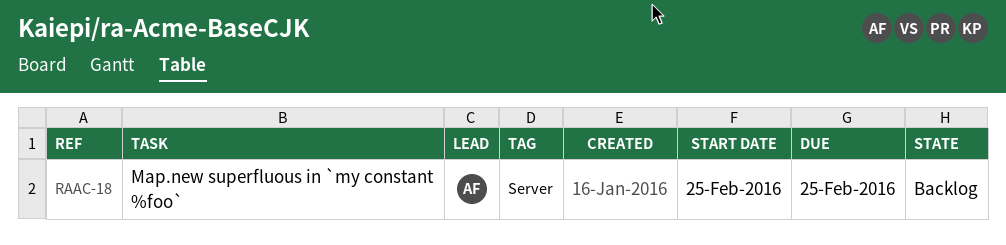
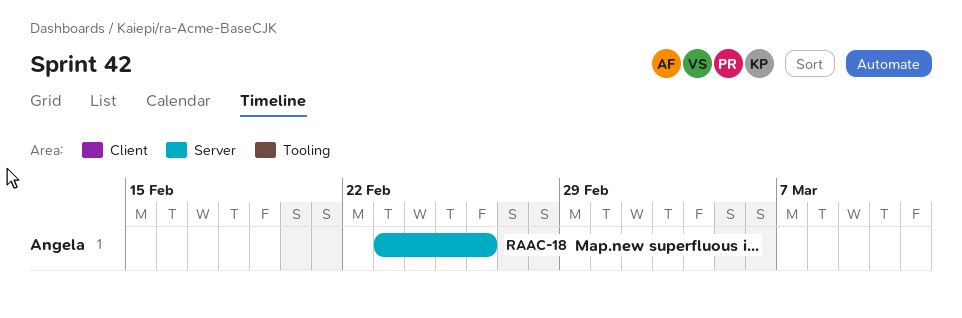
RAAC-18, start: Feb 25 -> Feb 23
RAAC-18, due: Feb 25 -> Feb 26

